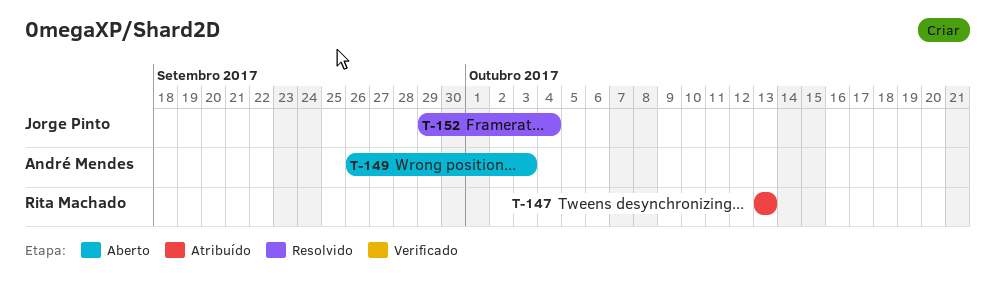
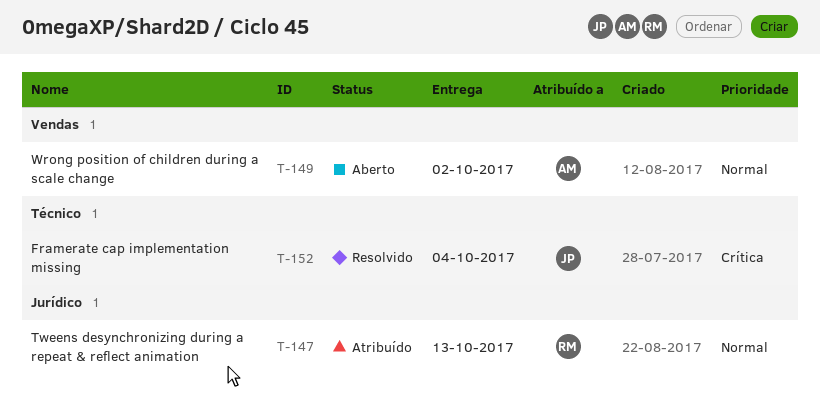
T-149, due: Oct 3 -> Oct 2

